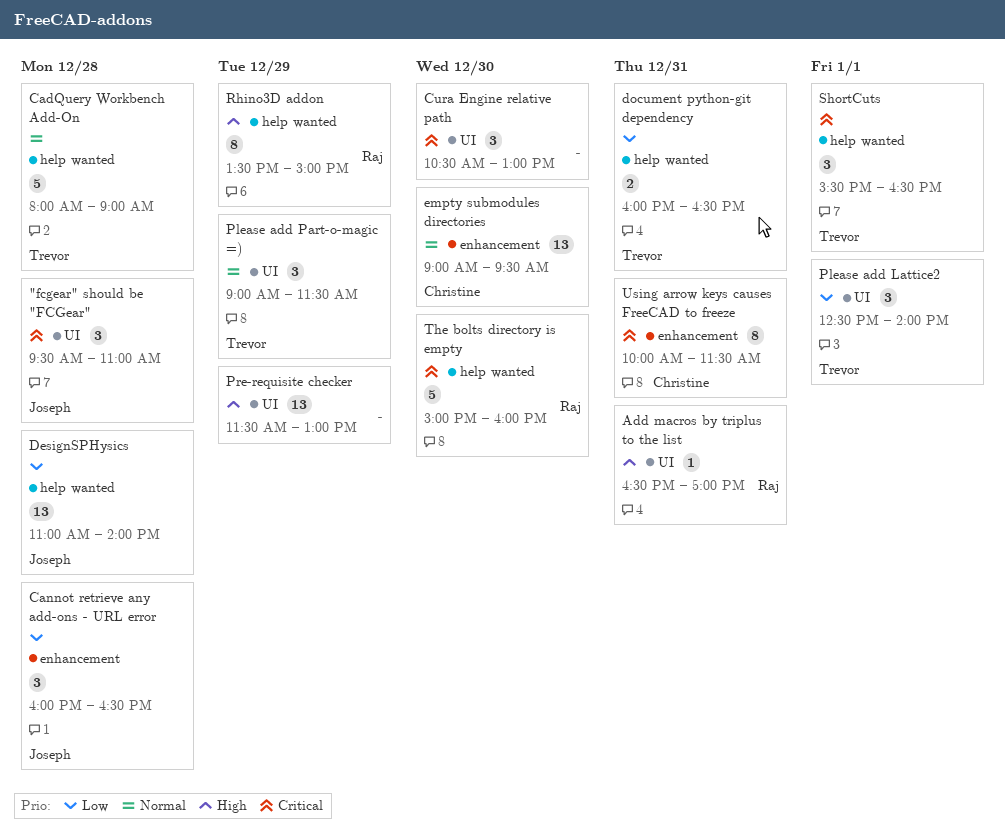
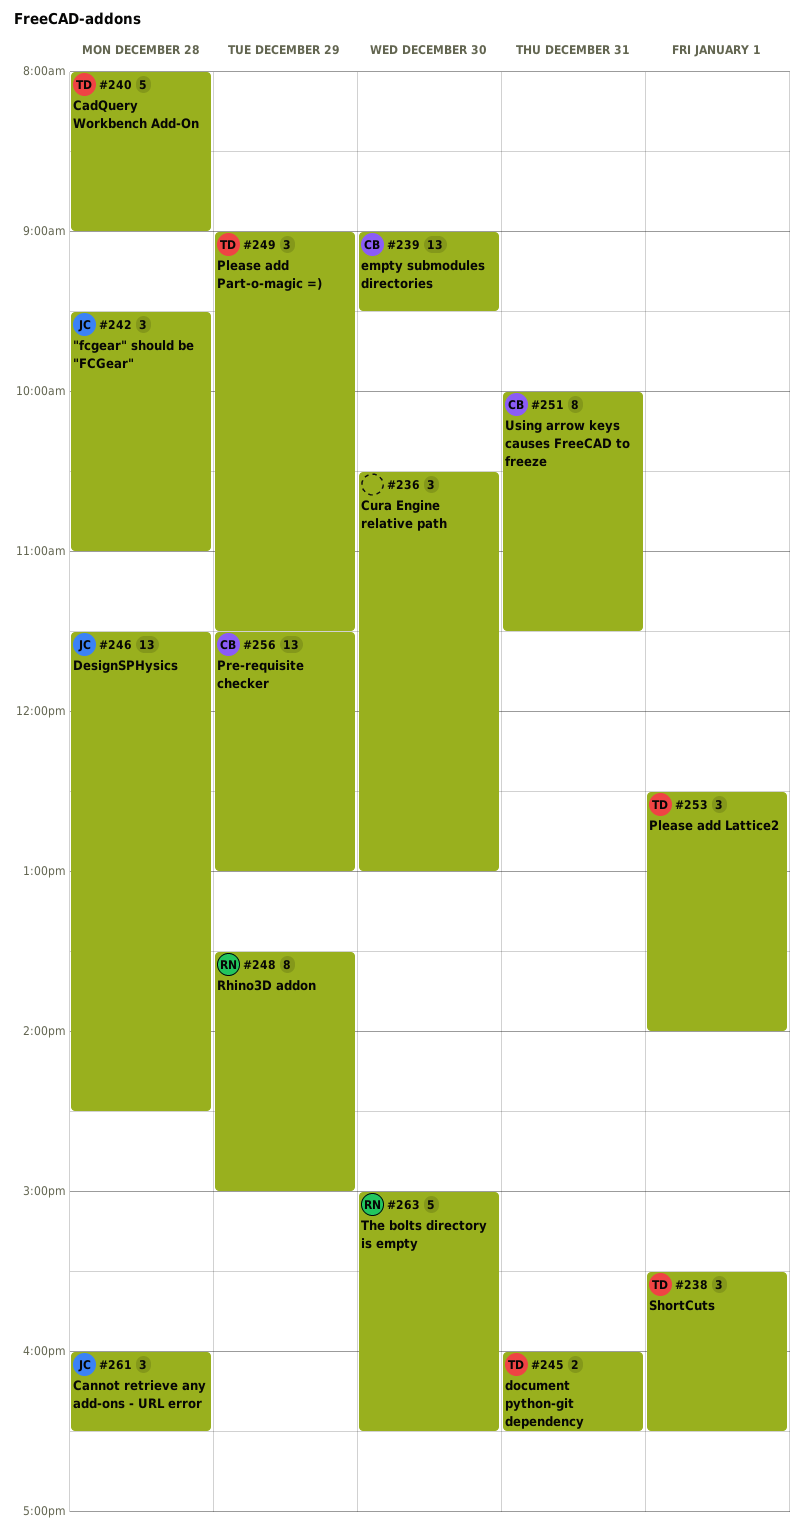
Add macros by triplus to the list: present -> none
DesignSPHysics, begins: 11:00 -> 11:30
DesignSPHysics, ends: 14:00 -> 14:30
Pre-requisite checker, owner: none -> Christine
The bolts directory is empty, ends: 16:00 -> 16:30

